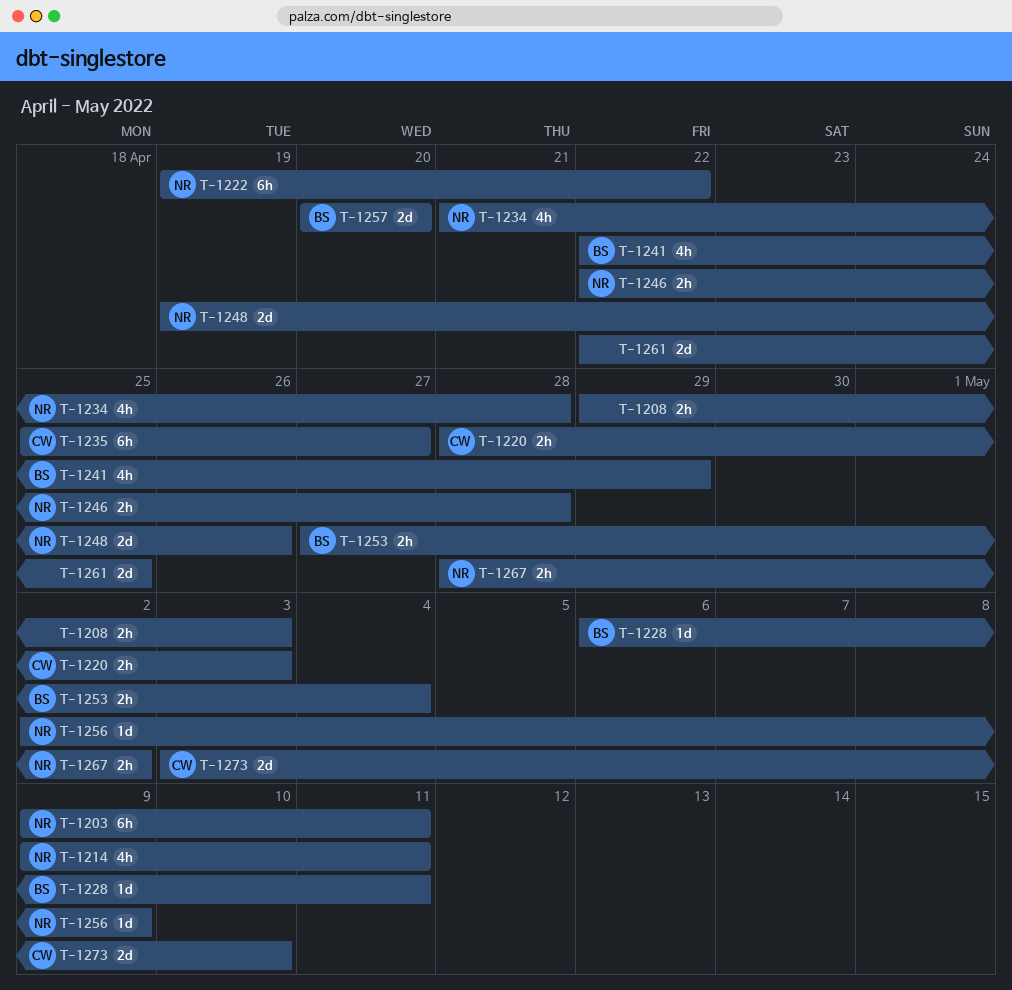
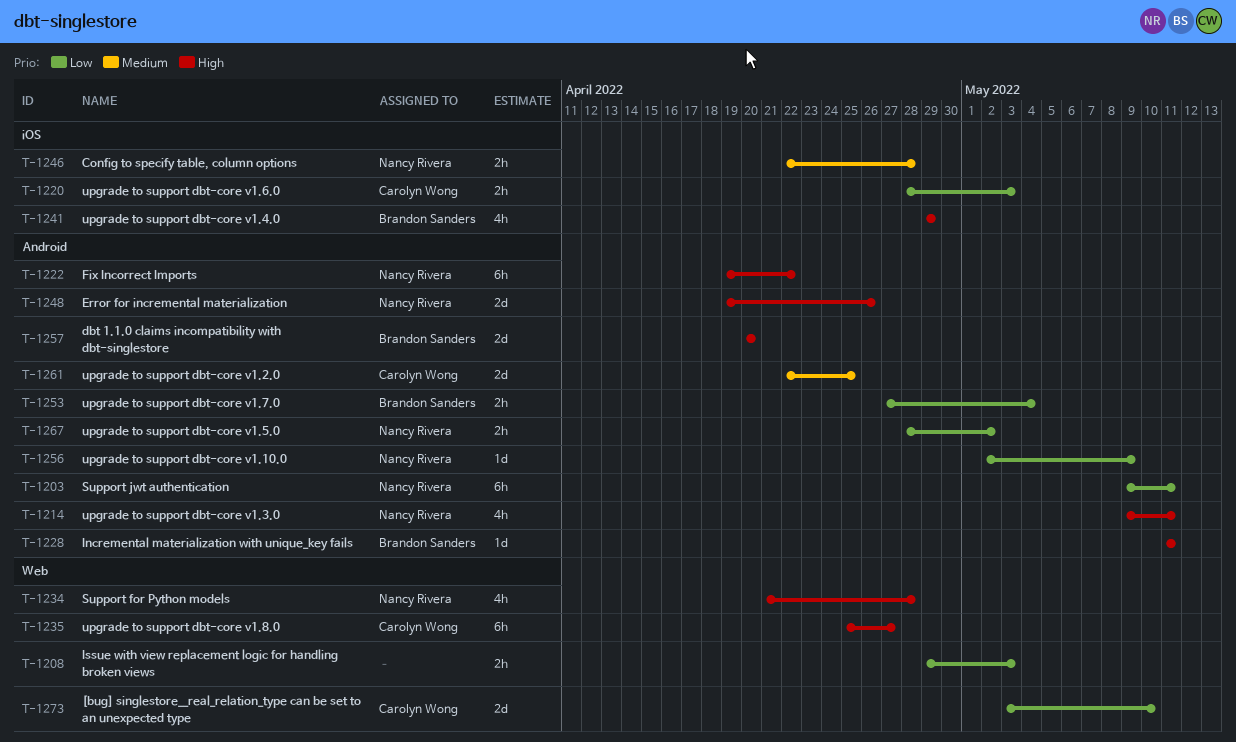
T-1228, start: May 6 -> May 11
T-1241, start: Apr 22 -> Apr 29
T-1261, owner: none -> Carolyn Wong

